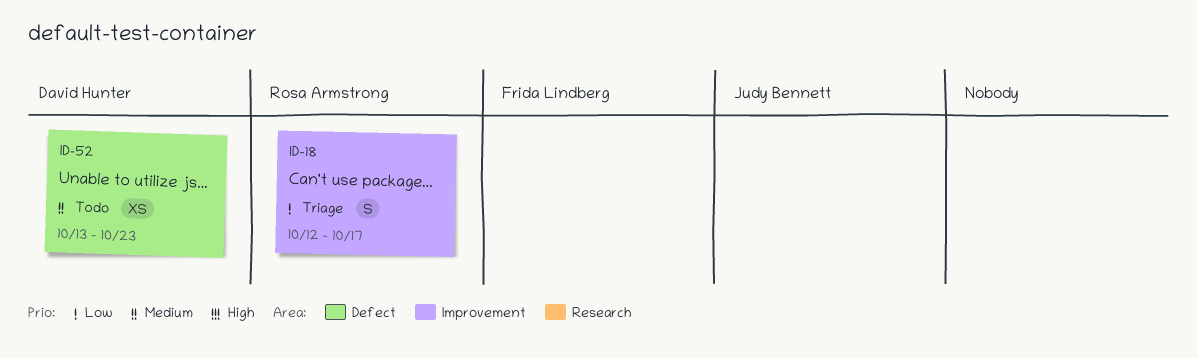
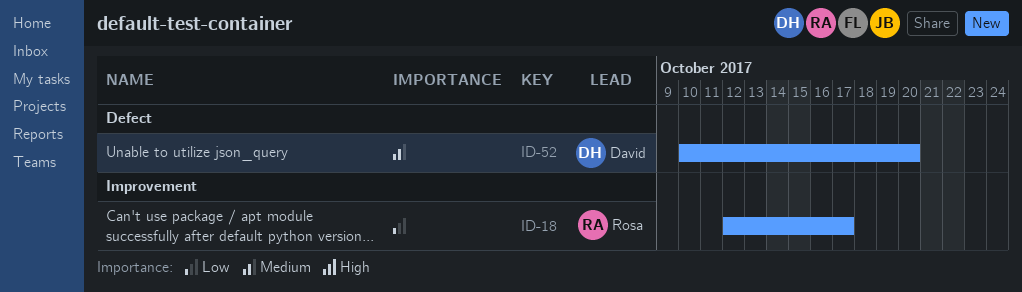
ID-52, start: Oct 13 -> Oct 10
ID-52, due: Oct 23 -> Oct 20

